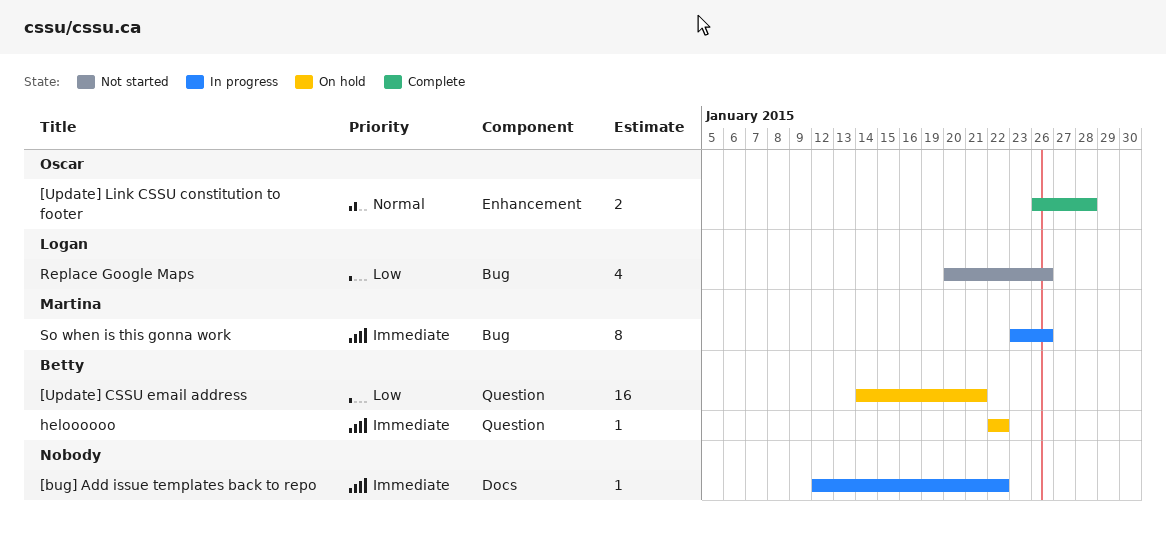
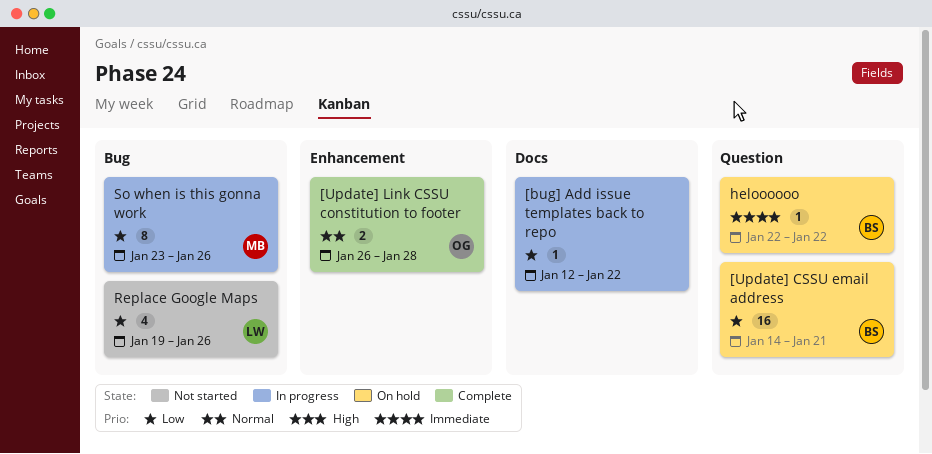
[bug] Add issue templates back to repo, priority: Immediate -> Low
Replace Google Maps, start: Jan 20 -> Jan 19
So when is this gonna work, priority: Immediate -> Low

